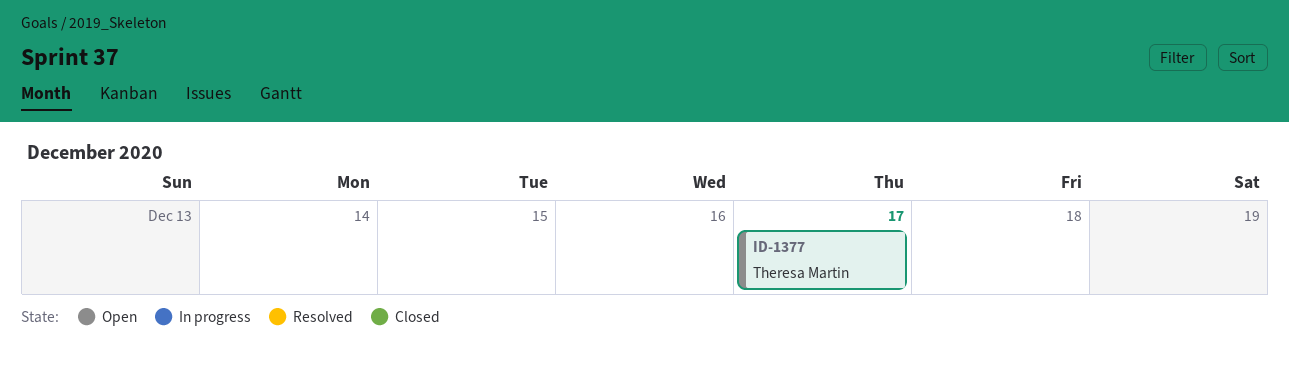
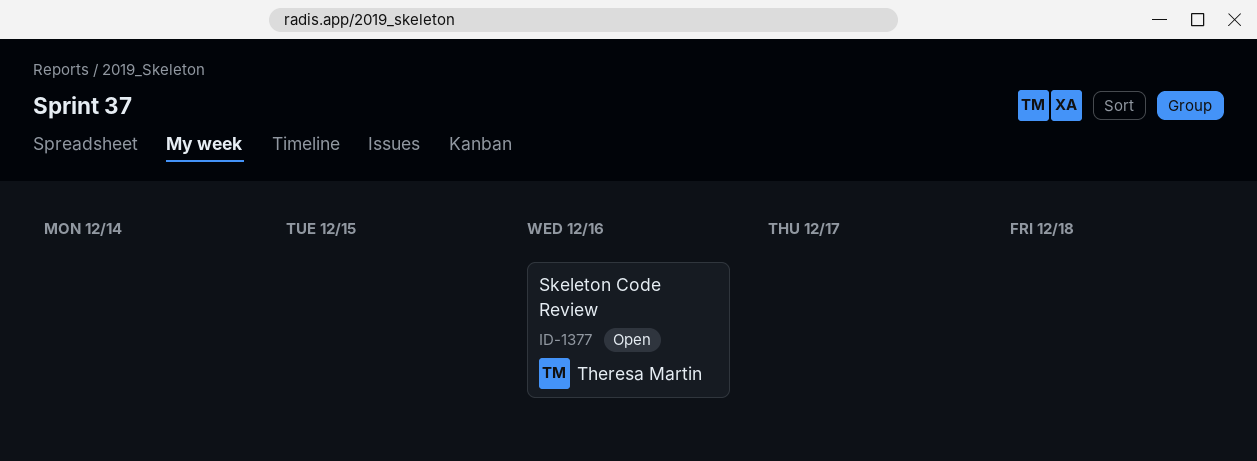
ID-1377, due: Dec 17 -> Dec 16

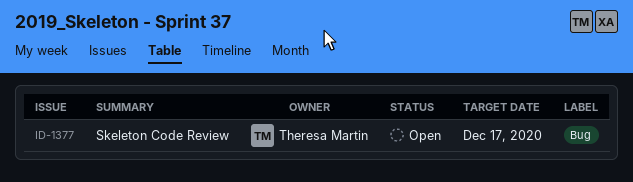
ID-1377, due: Dec 16 -> Dec 17

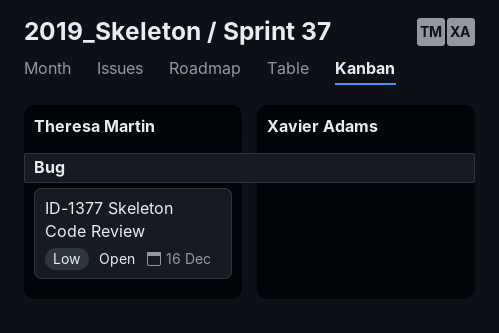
ID-1377, due: Dec 17 -> Dec 16

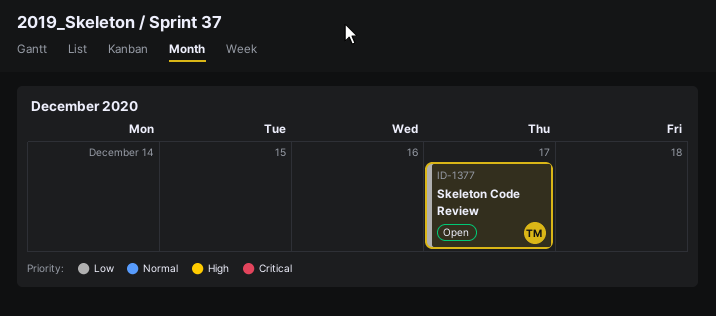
ID-1377, due: Dec 16 -> Dec 17

